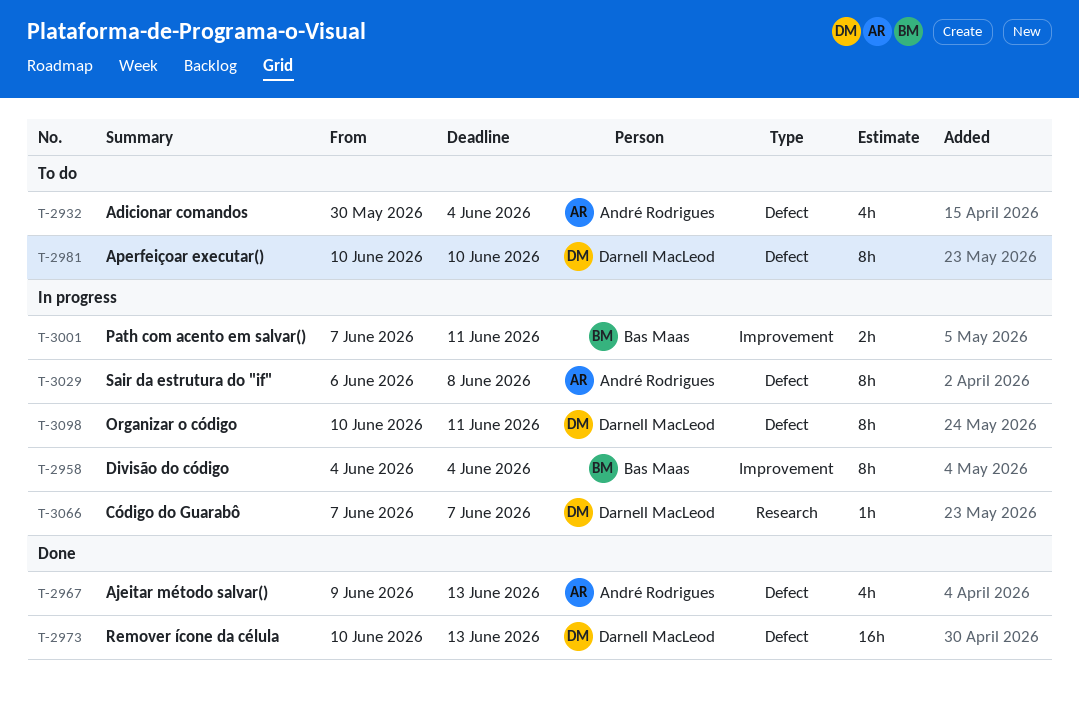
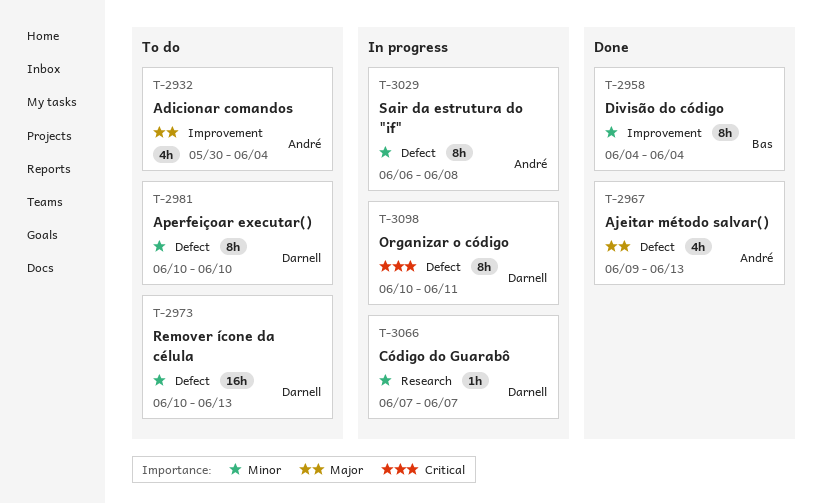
T-2932, label: Defect -> Improvement
T-2958, status: In progress -> Done
T-2973, status: Done -> To do
T-3001: present -> none

